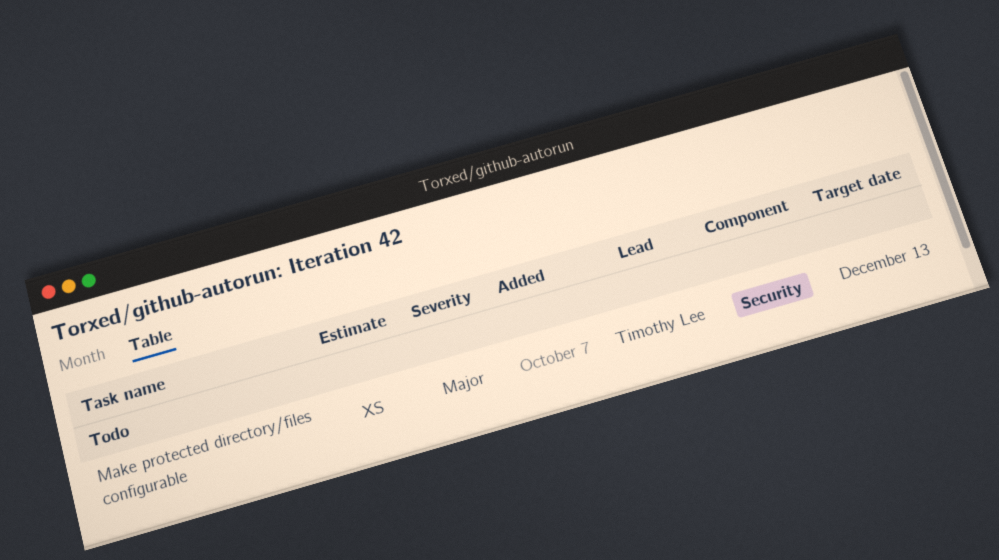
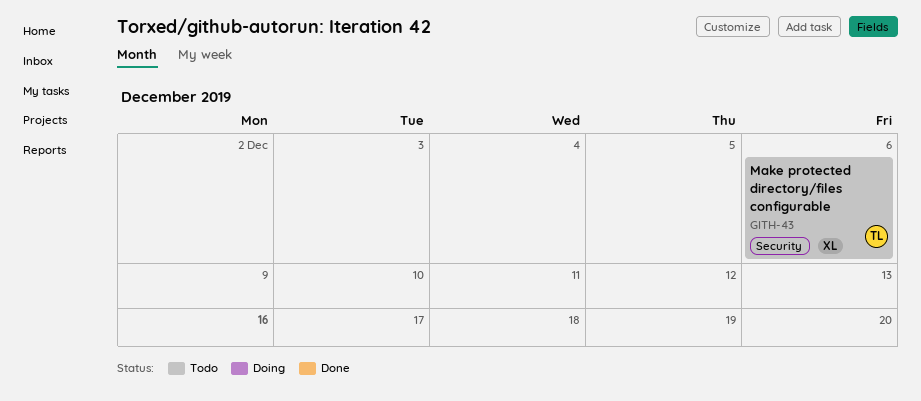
Make protected directory/files configurable, estimate: XS -> XL
Make protected directory/files configurable, due: Dec 13 -> Dec 6

